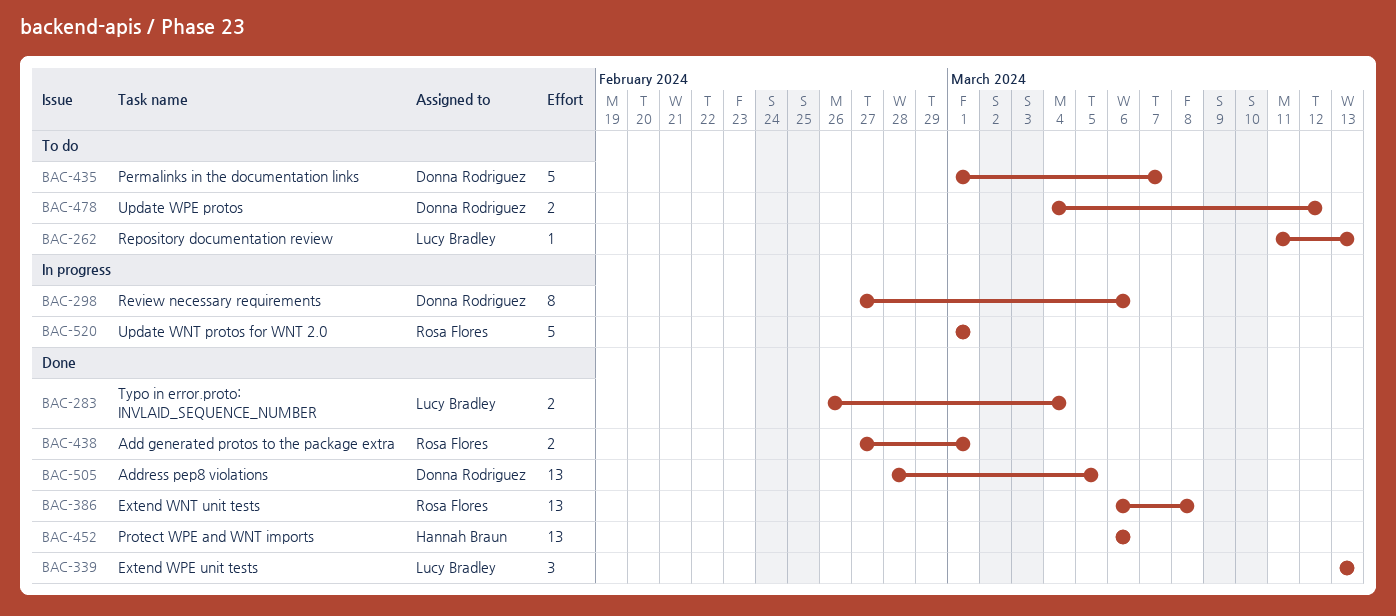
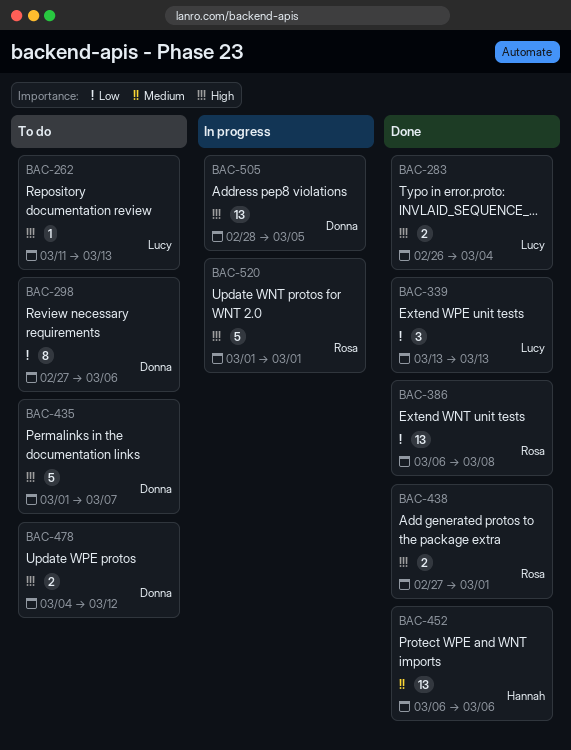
BAC-298, status: In progress -> To do
BAC-505, status: Done -> In progress

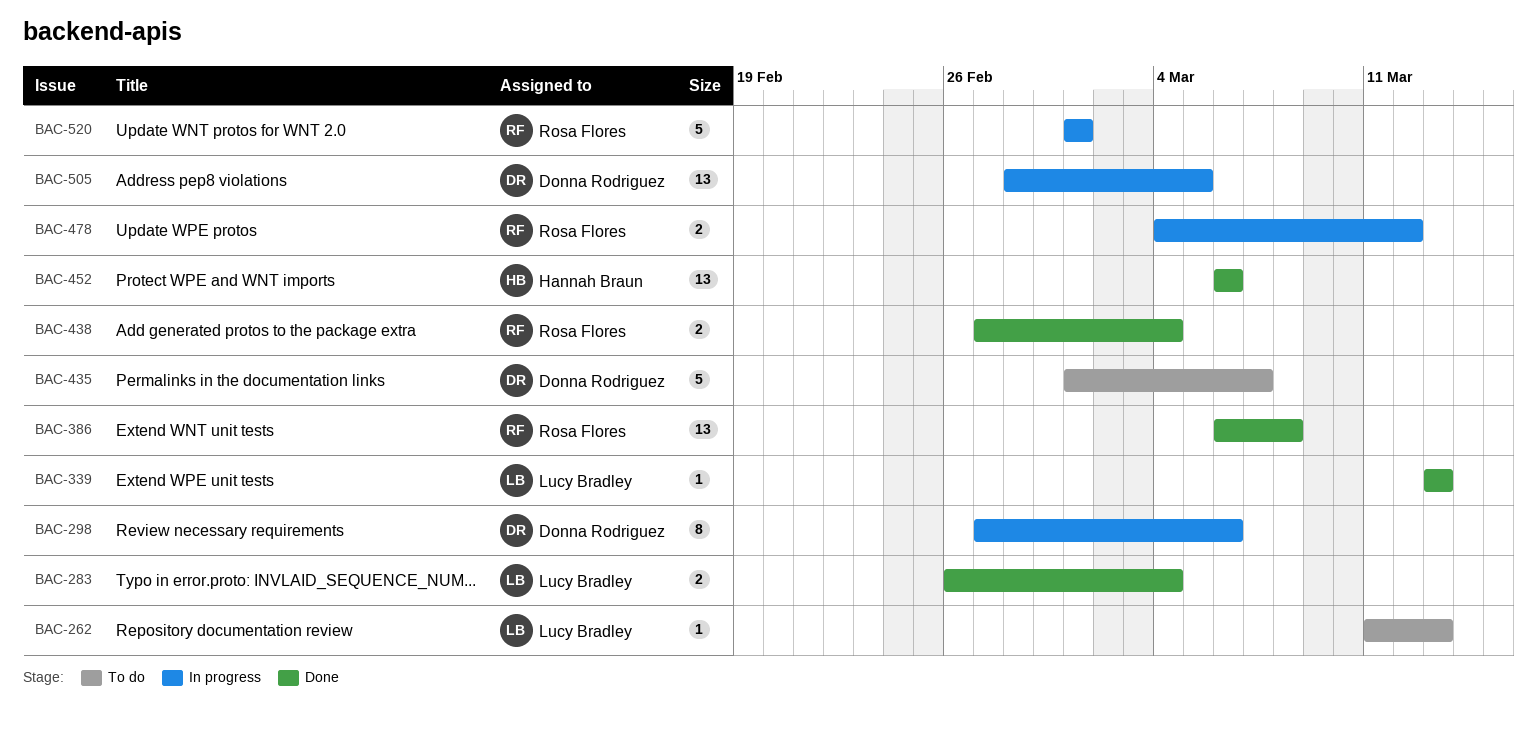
BAC-298, status: To do -> In progress
BAC-339, estimate: 3 -> 1
BAC-438, due: Mar 1 -> Mar 4
BAC-478, status: To do -> In progress
BAC-478, owner: Donna Rodriguez -> Rosa Flores

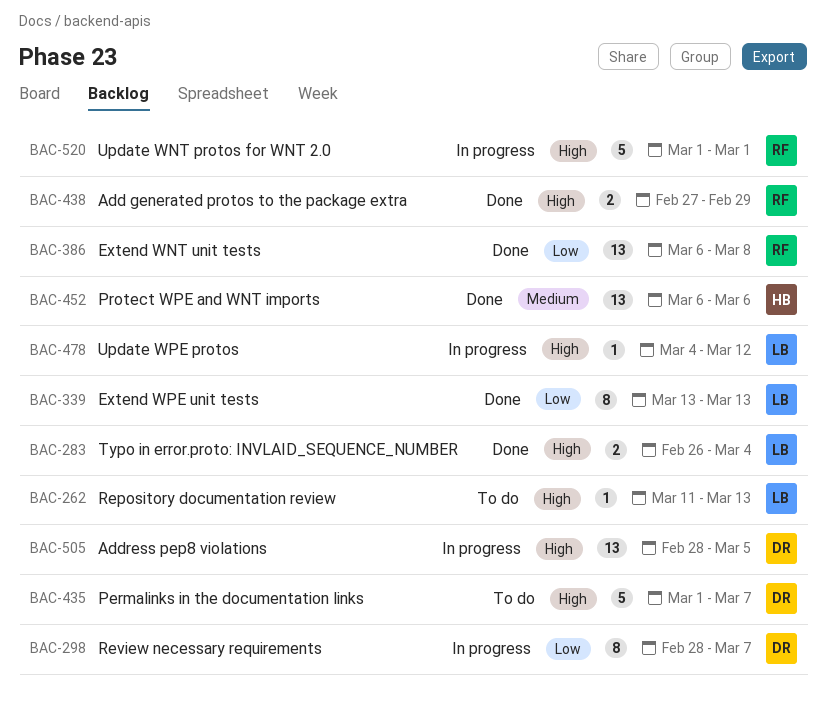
BAC-298, start: Feb 27 -> Feb 28
BAC-298, due: Mar 6 -> Mar 7
BAC-339, estimate: 1 -> 8
BAC-438, due: Mar 4 -> Feb 29
BAC-478, owner: Rosa Flores -> Lucy Bradley
BAC-478, estimate: 2 -> 1

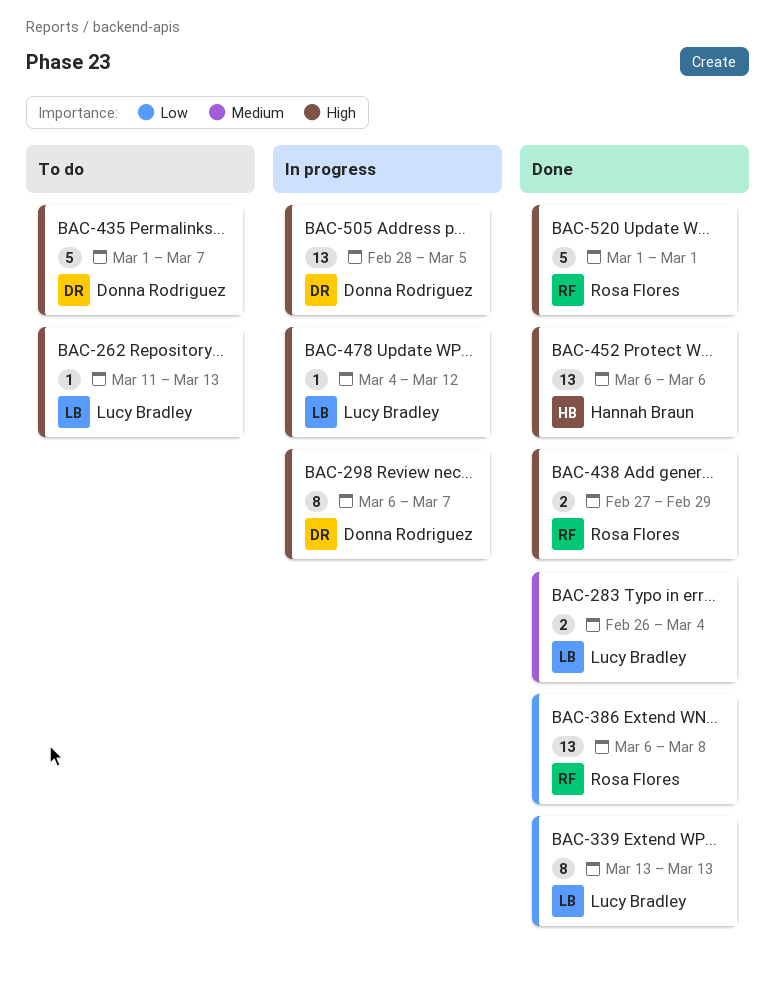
BAC-283, priority: High -> Medium
BAC-298, priority: Low -> High
BAC-298, start: Feb 28 -> Mar 6
BAC-452, priority: Medium -> High
BAC-520, status: In progress -> Done

